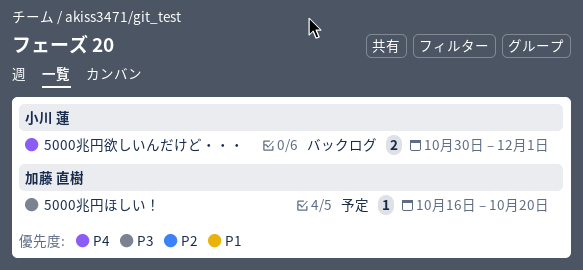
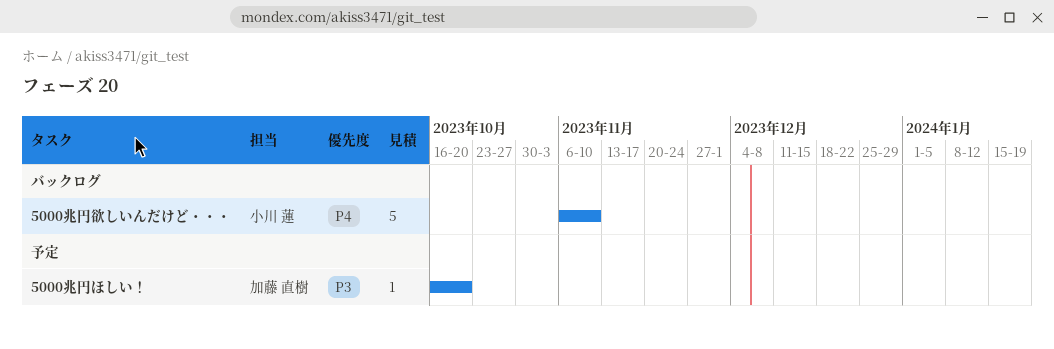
5000兆円欲しいんだけど・・・, estimate: 2 -> 5
5000兆円欲しいんだけど・・・, start: Oct 30 -> Nov 6
5000兆円欲しいんだけど・・・, due: Dec 1 -> Nov 10

